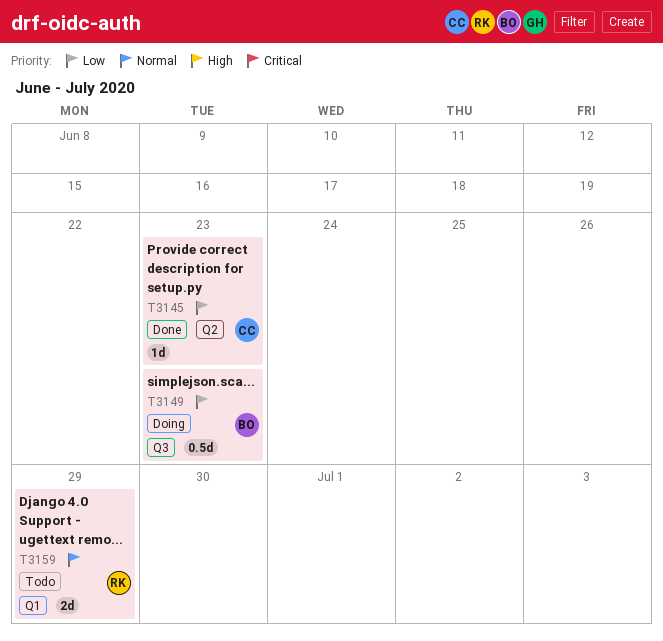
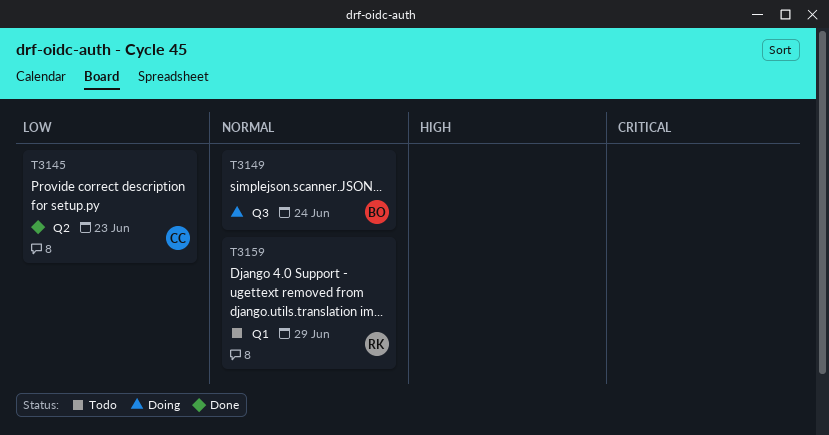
T3149, priority: Low -> Normal
T3149, due: Jun 23 -> Jun 24

